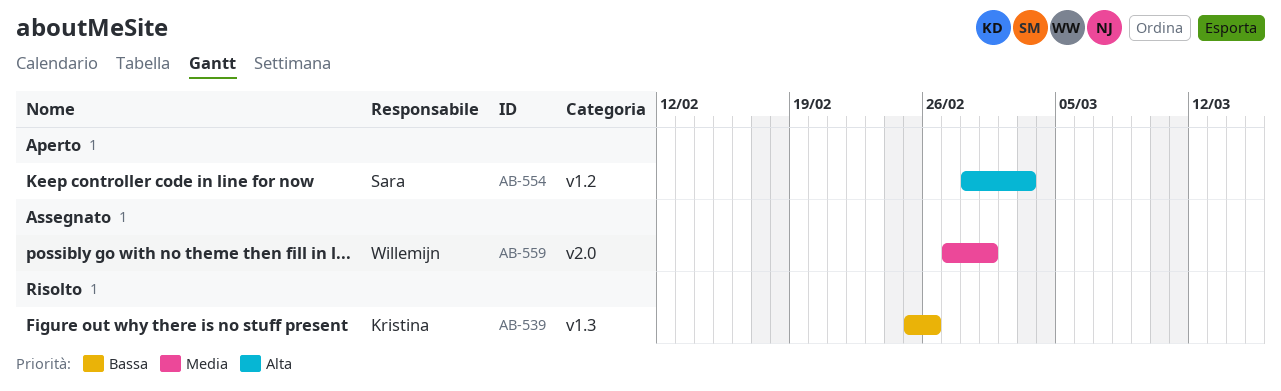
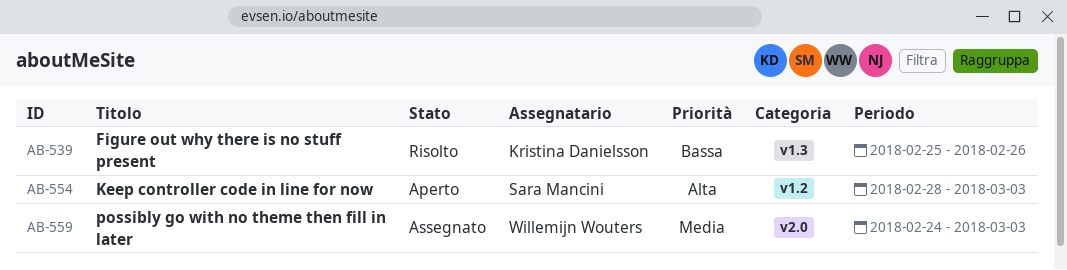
AB-559, start: Feb 27 -> Feb 24
AB-559, due: Mar 1 -> Mar 3

